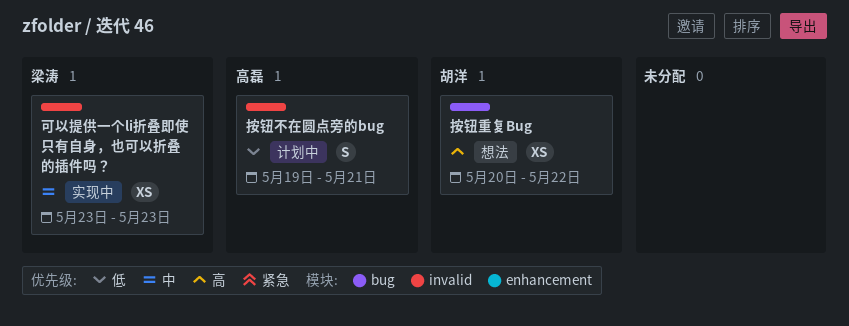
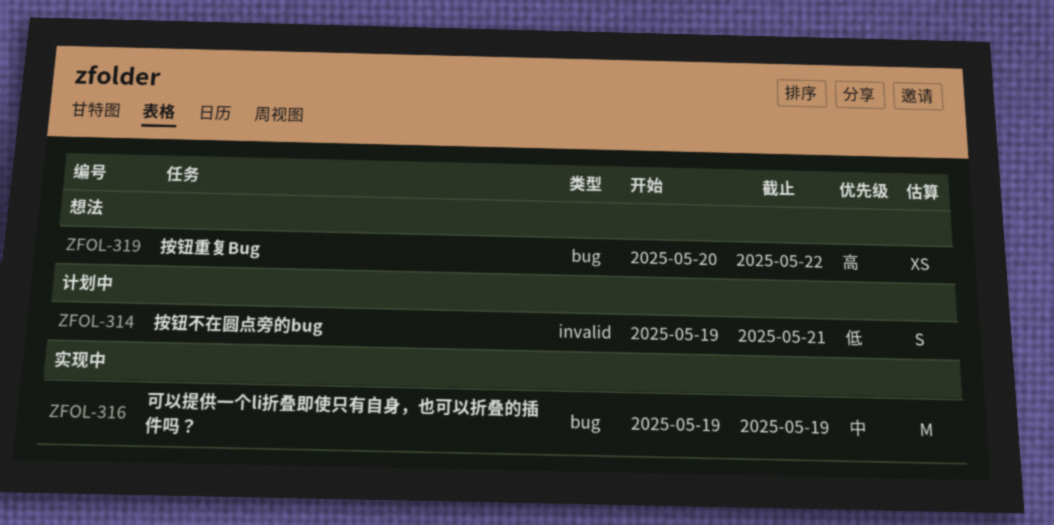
可以提供一个li折叠即使只有自身，也可以折叠的插件吗？, label: invalid -> bug
可以提供一个li折叠即使只有自身，也可以折叠的插件吗？, estimate: XS -> M
可以提供一个li折叠即使只有自身，也可以折叠的插件吗？, start: May 23 -> May 19
可以提供一个li折叠即使只有自身，也可以折叠的插件吗？, due: May 23 -> May 19

